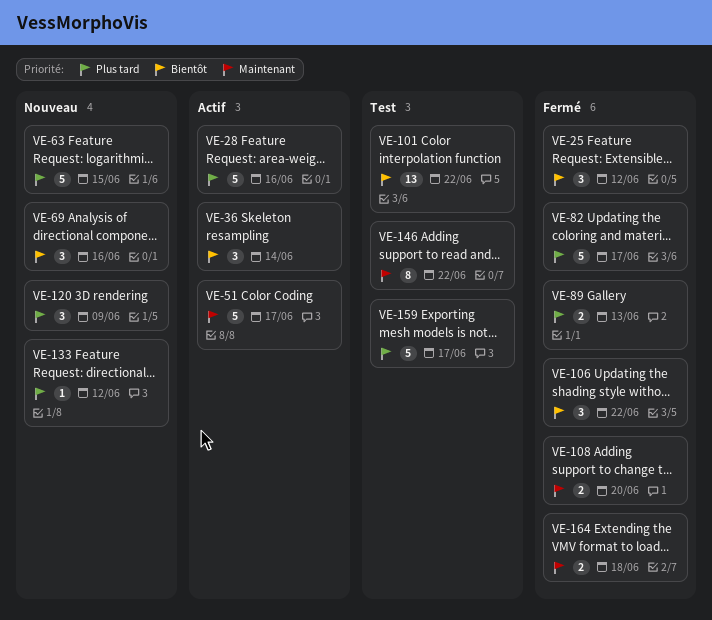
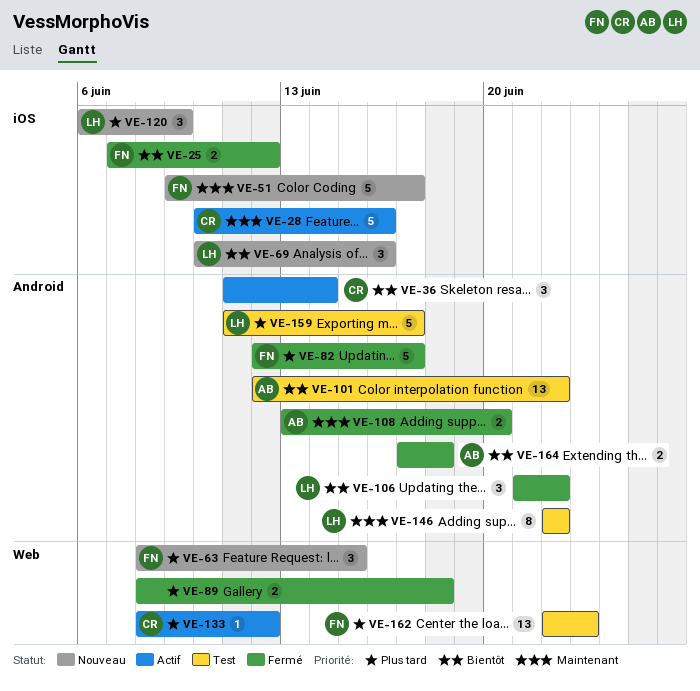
VE-25, estimate: 3 -> 2
VE-28, priority: Plus tard -> Maintenant
VE-51, status: Actif -> Nouveau
VE-63, estimate: 5 -> 3
VE-89, due: Jun 13 -> Jun 18
VE-133, status: Nouveau -> Actif
VE-162: none -> present
VE-164, priority: Maintenant -> Bientôt

